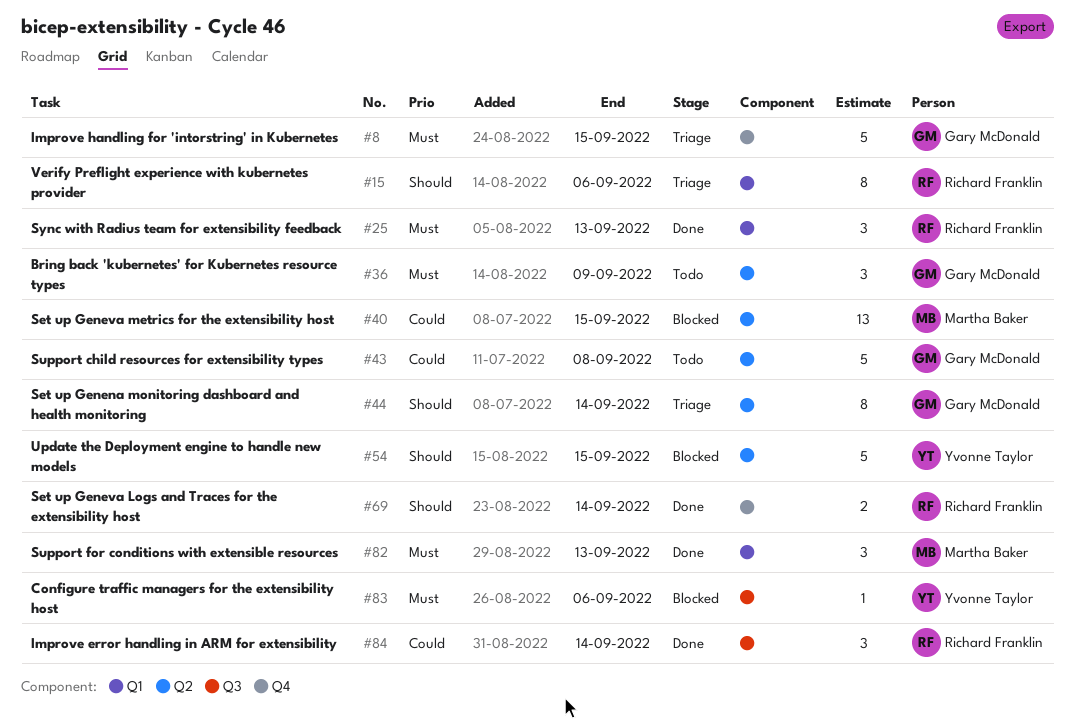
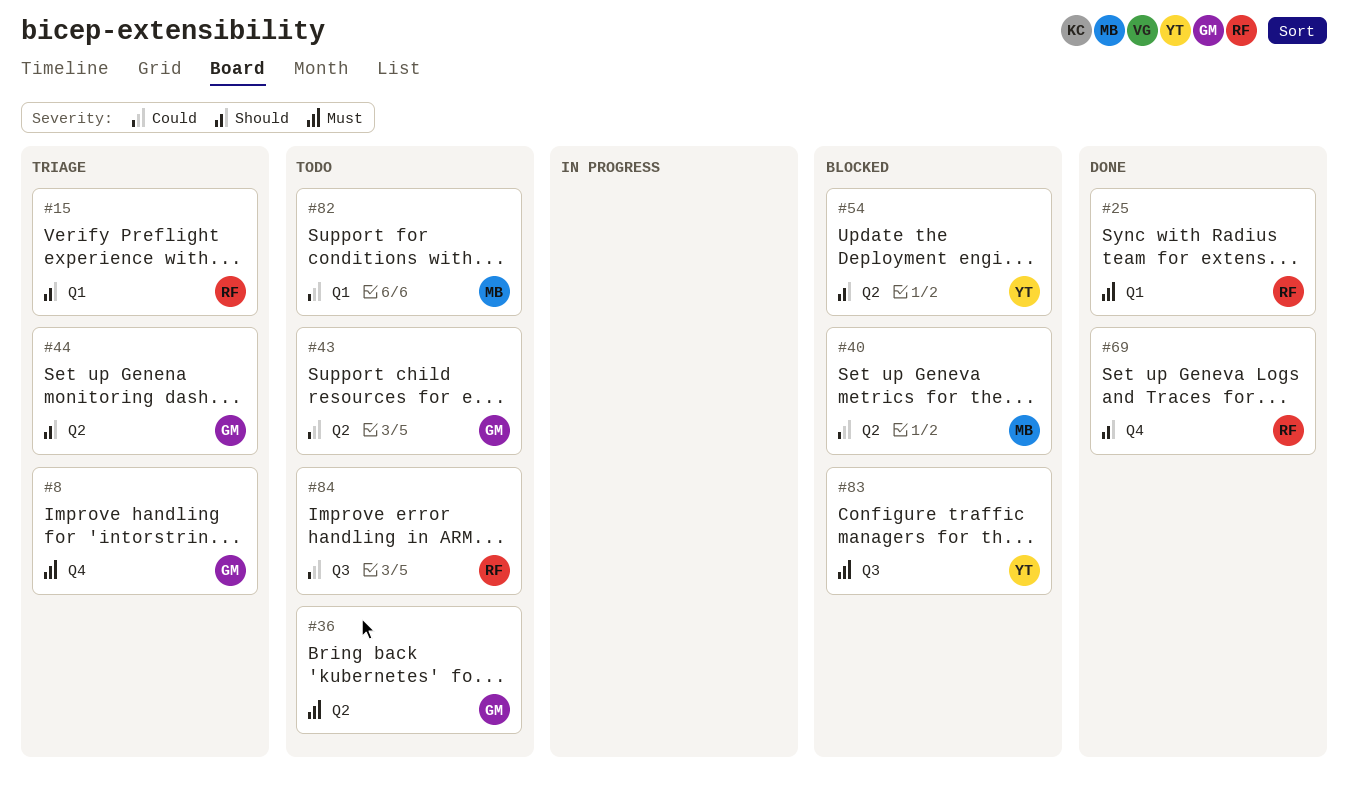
#82, status: Done -> Todo
#82, priority: Must -> Could
#84, status: Done -> Todo

